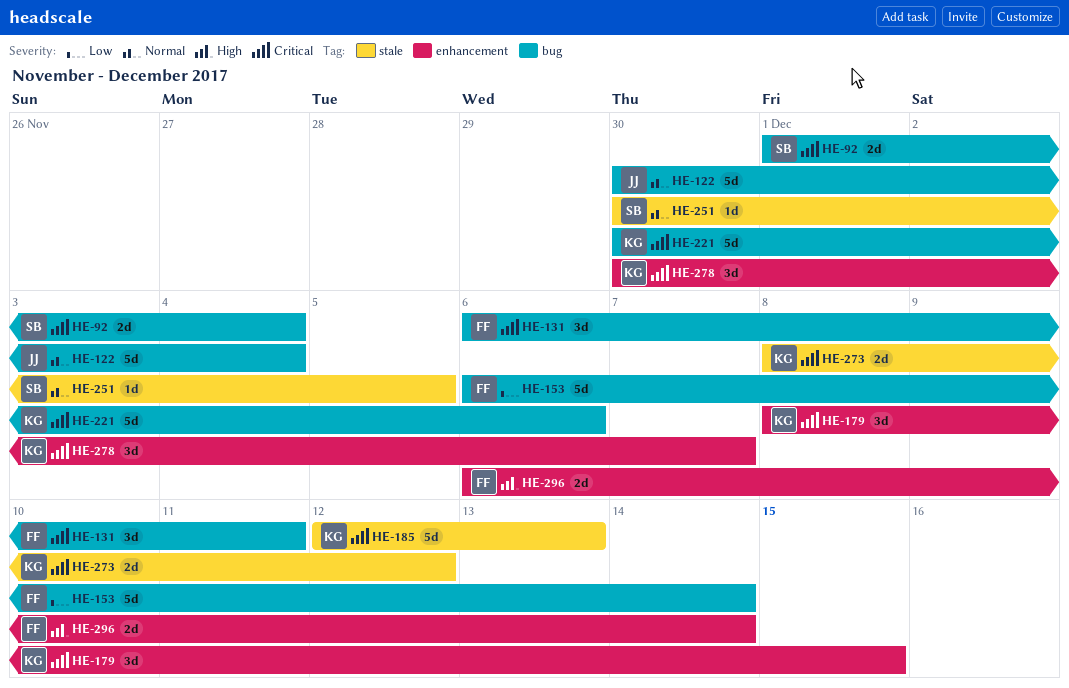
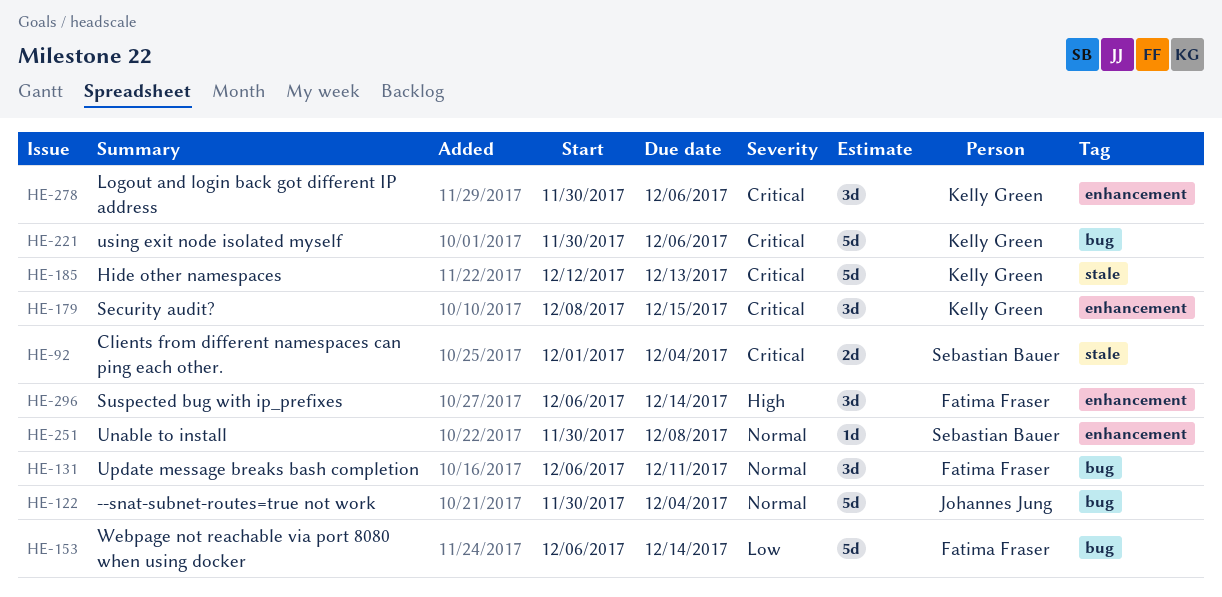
HE-92, label: bug -> stale
HE-131, priority: Critical -> Normal
HE-251, label: stale -> enhancement
HE-251, due: Dec 5 -> Dec 8
HE-273: present -> none
HE-278, due: Dec 7 -> Dec 6
HE-296, estimate: 2d -> 3d

